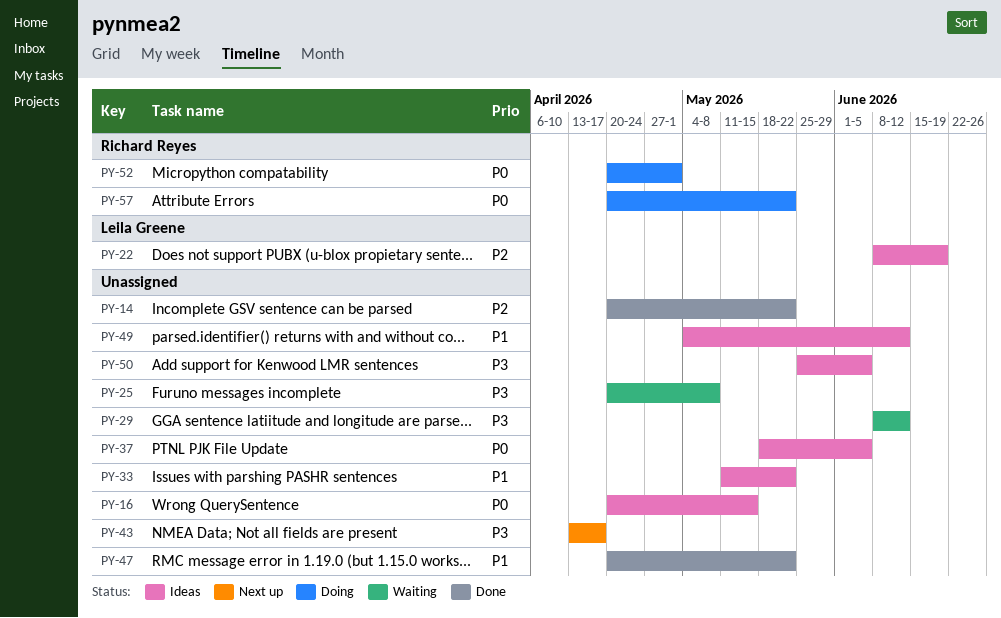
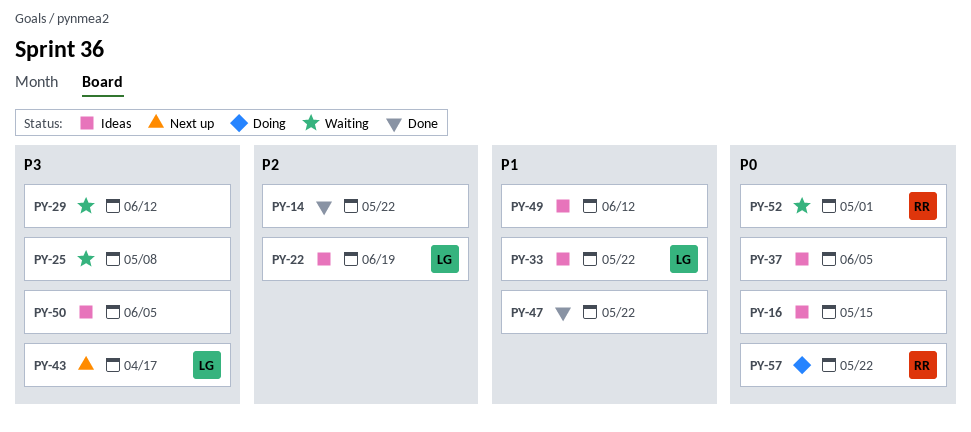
PY-33, owner: none -> Leila Greene
PY-43, owner: none -> Leila Greene
PY-52, status: Doing -> Waiting

